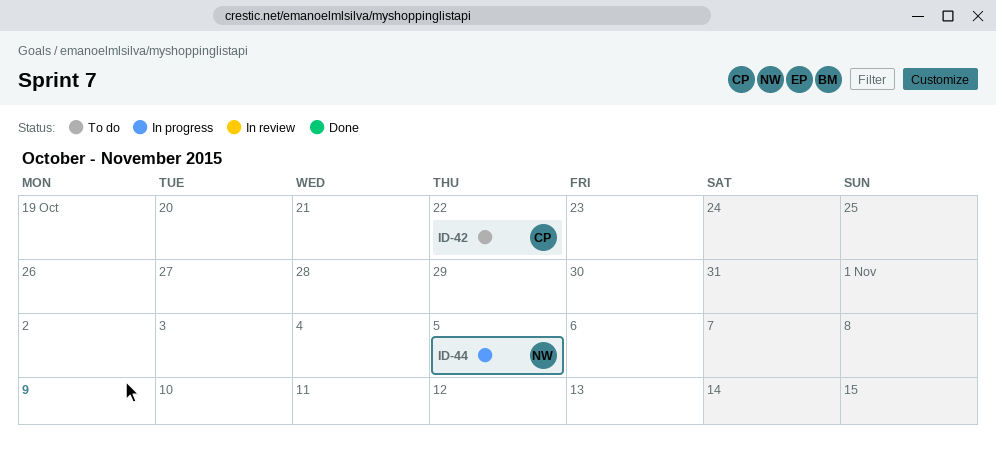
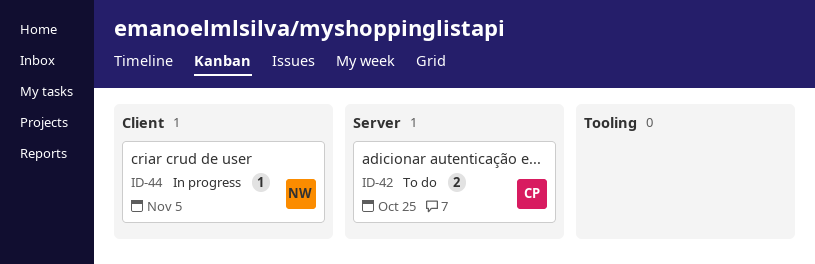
ID-42, due: Oct 22 -> Oct 25

